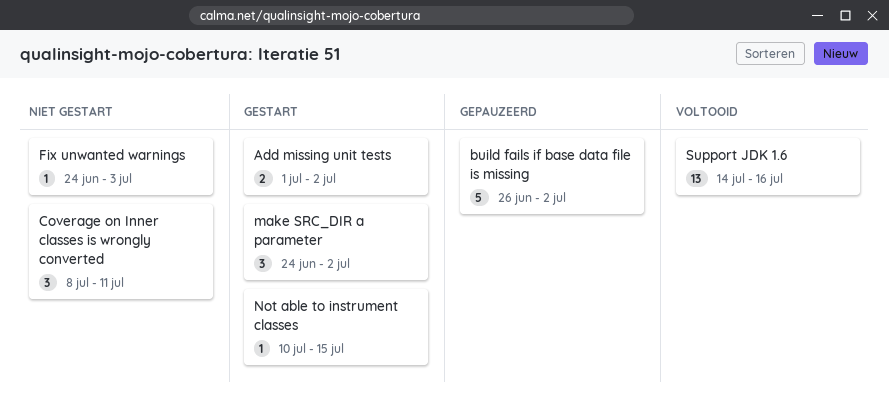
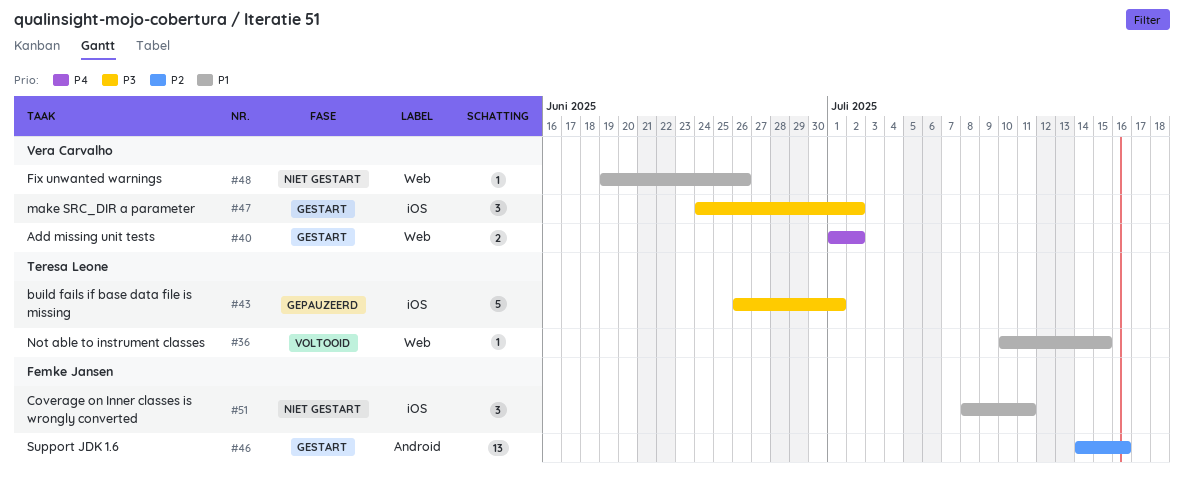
build fails if base data file is missing, due: Jul 2 -> Jul 1
Fix unwanted warnings, start: Jun 24 -> Jun 19
Fix unwanted warnings, due: Jul 3 -> Jun 26
Not able to instrument classes, status: Gestart -> Voltooid
Support JDK 1.6, status: Voltooid -> Gestart

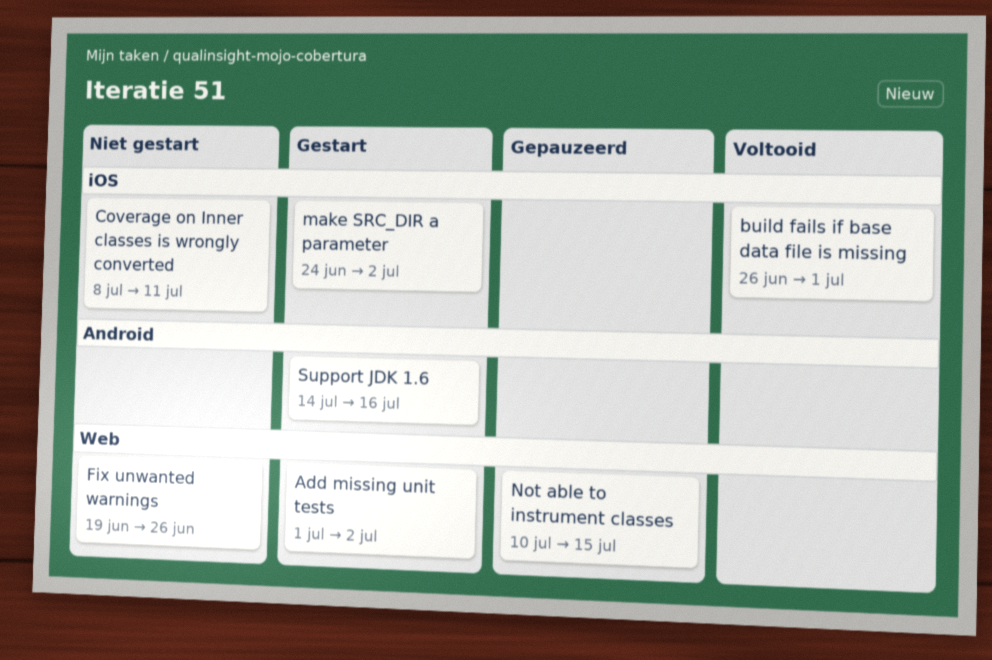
build fails if base data file is missing, status: Gepauzeerd -> Voltooid
Not able to instrument classes, status: Voltooid -> Gepauzeerd

